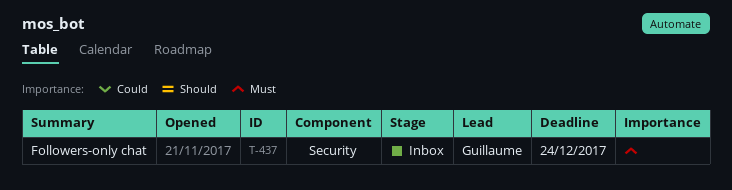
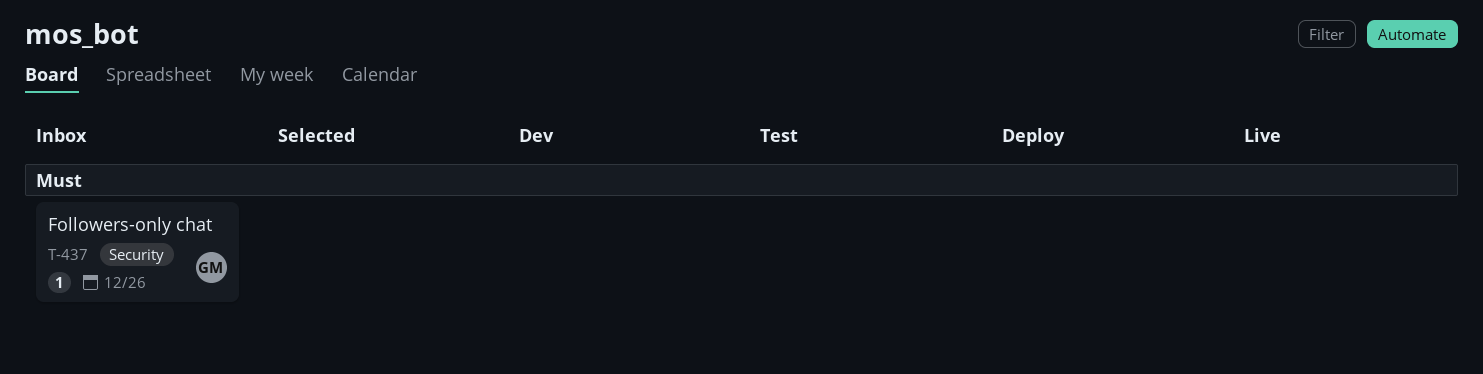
T-437, due: Dec 24 -> Dec 26

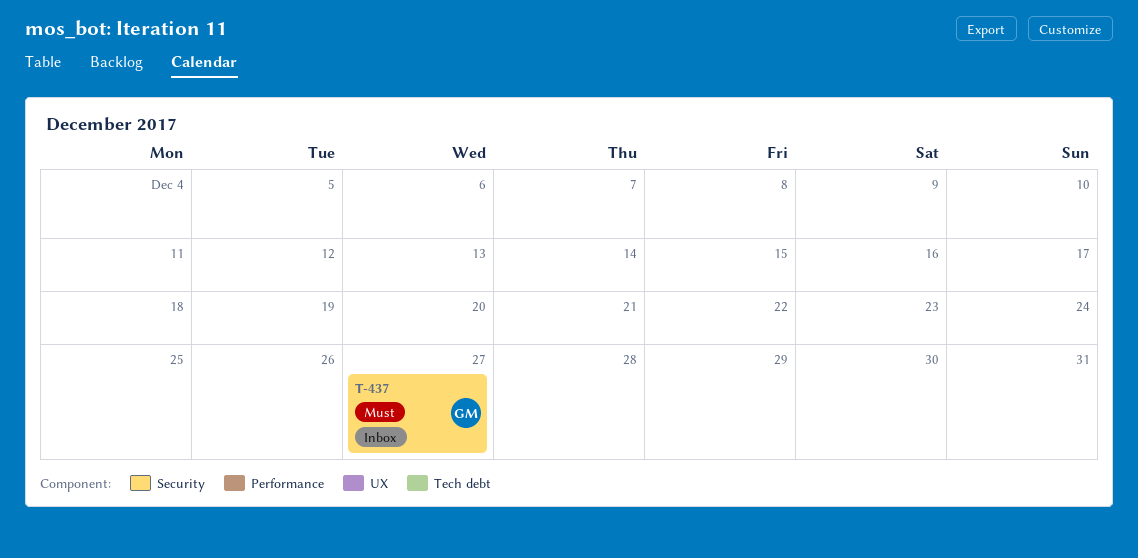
T-437, due: Dec 26 -> Dec 27

